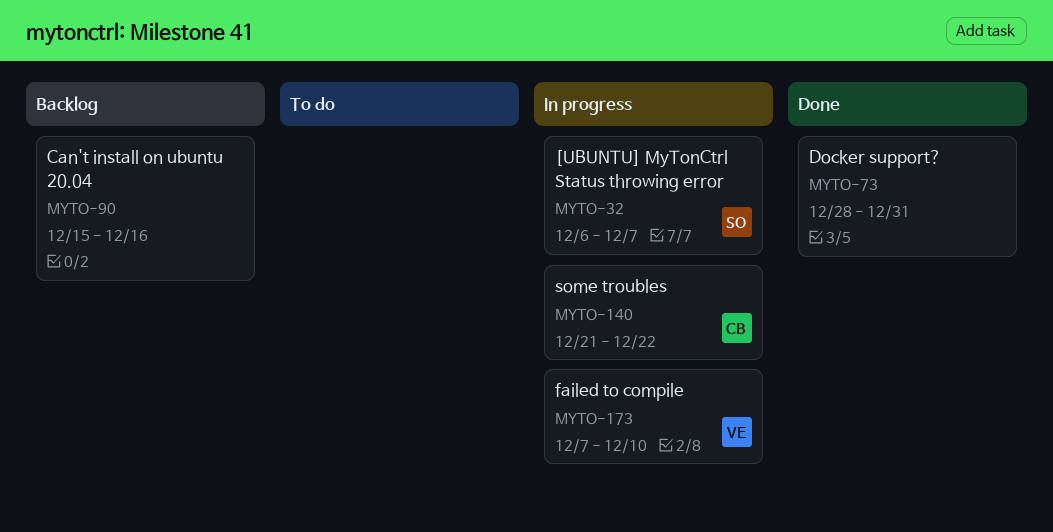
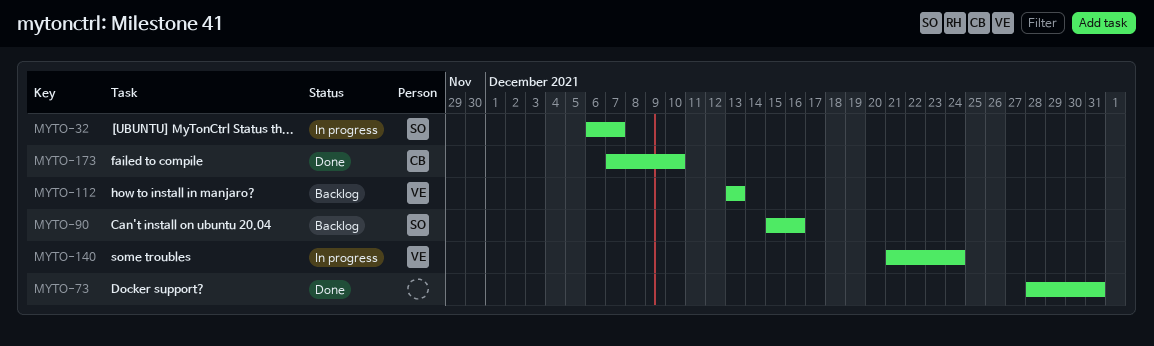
MYTO-90, owner: none -> SO
MYTO-112: none -> present
MYTO-140, owner: CB -> VE
MYTO-140, due: Dec 22 -> Dec 24
MYTO-173, status: In progress -> Done
MYTO-173, owner: VE -> CB

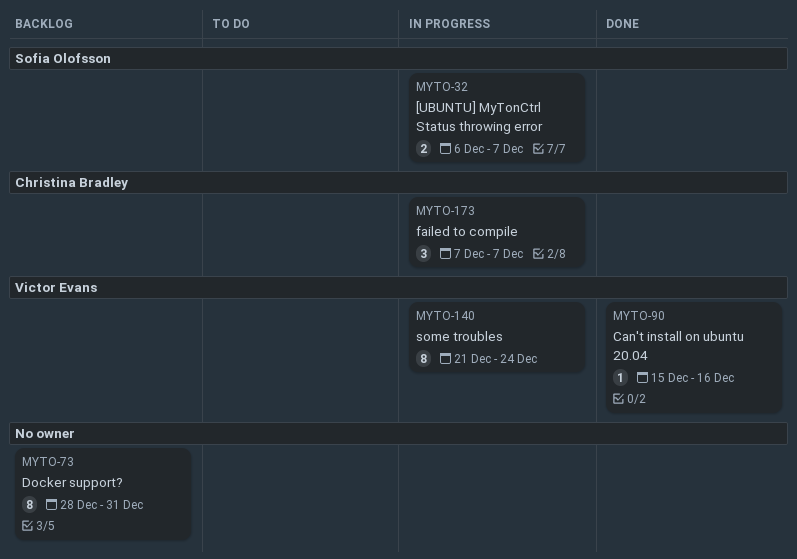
MYTO-73, status: Done -> Backlog
MYTO-90, status: Backlog -> Done
MYTO-90, owner: Sofia Olofsson -> Victor Evans
MYTO-112: present -> none
MYTO-173, status: Done -> In progress
MYTO-173, due: Dec 10 -> Dec 7

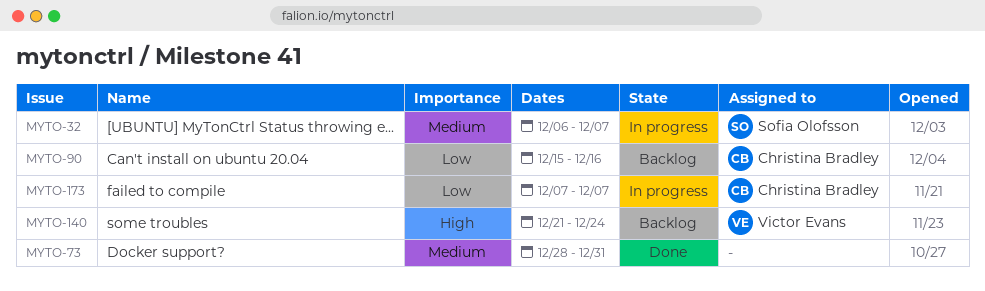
MYTO-73, status: Backlog -> Done
MYTO-90, status: Done -> Backlog
MYTO-90, owner: Victor Evans -> Christina Bradley
MYTO-140, status: In progress -> Backlog

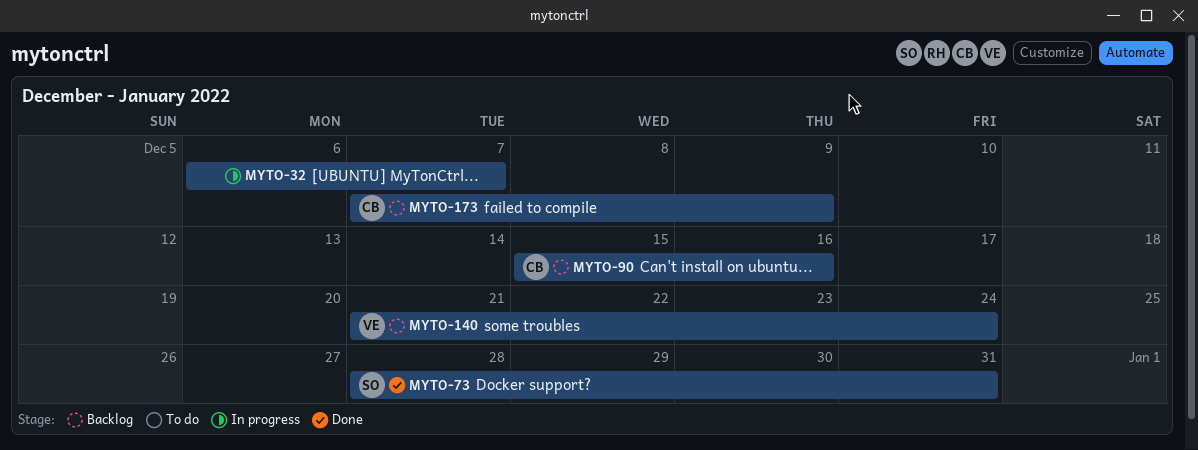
MYTO-32, owner: Sofia Olofsson -> none
MYTO-73, owner: none -> Sofia Olofsson
MYTO-173, status: In progress -> Backlog
MYTO-173, due: Dec 7 -> Dec 9

